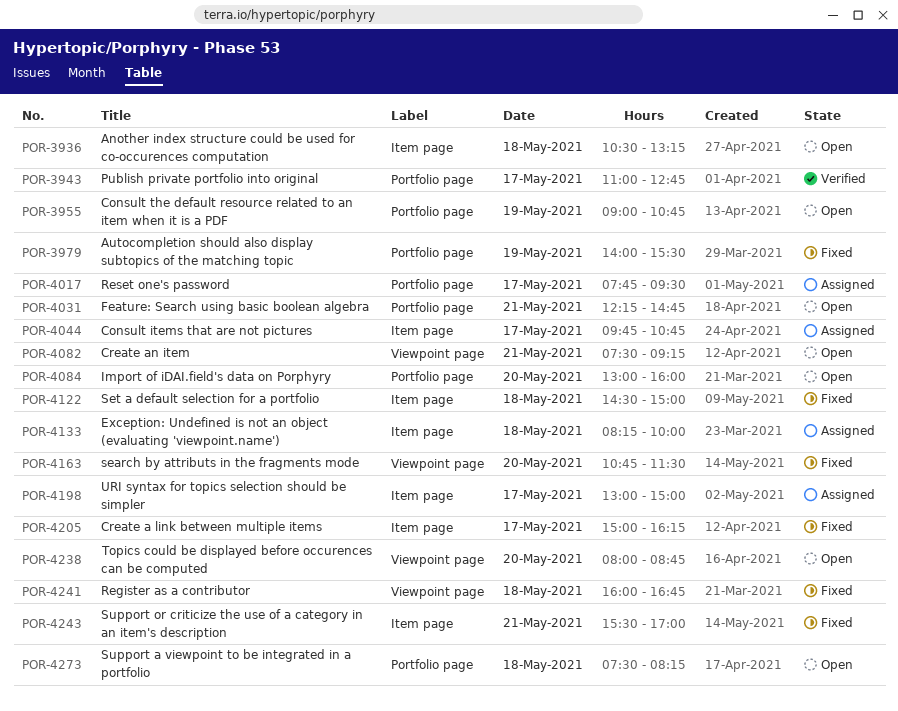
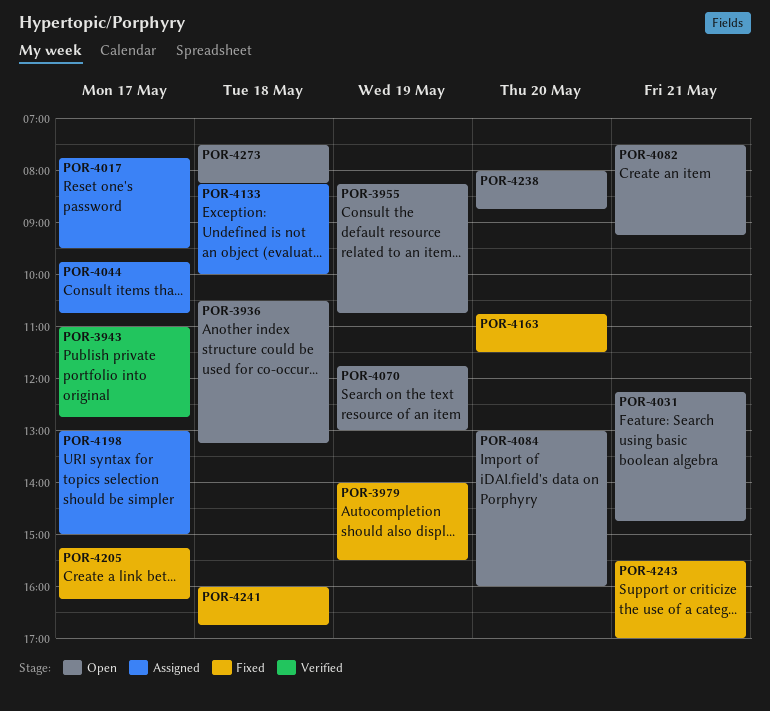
POR-3955, begins: 09:00 -> 08:15
POR-4070: none -> present
POR-4122: present -> none
POR-4205, begins: 15:00 -> 15:15

